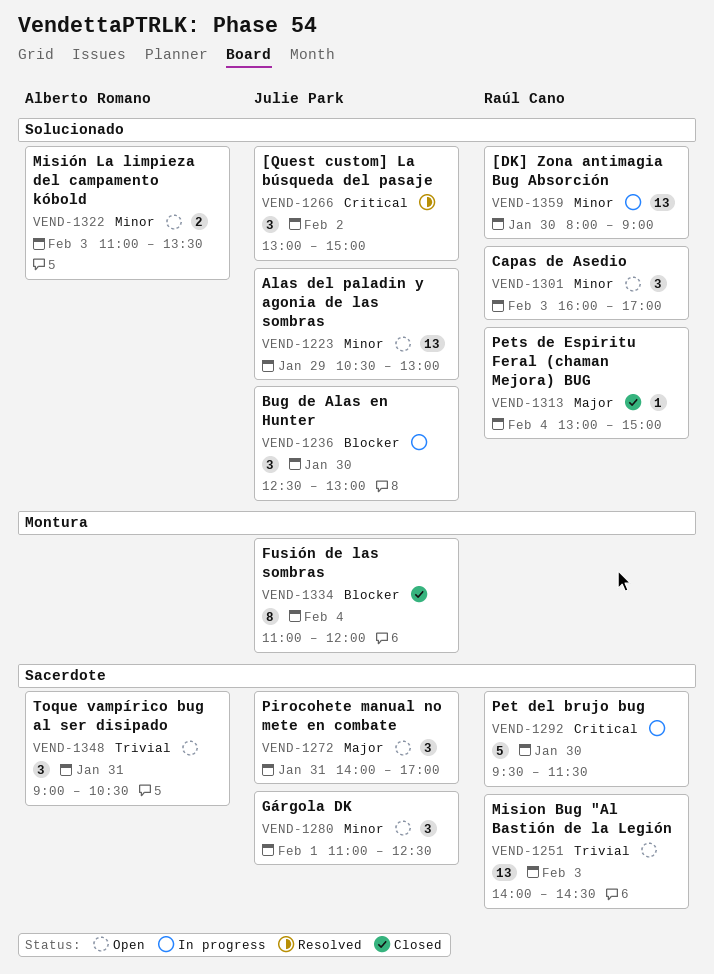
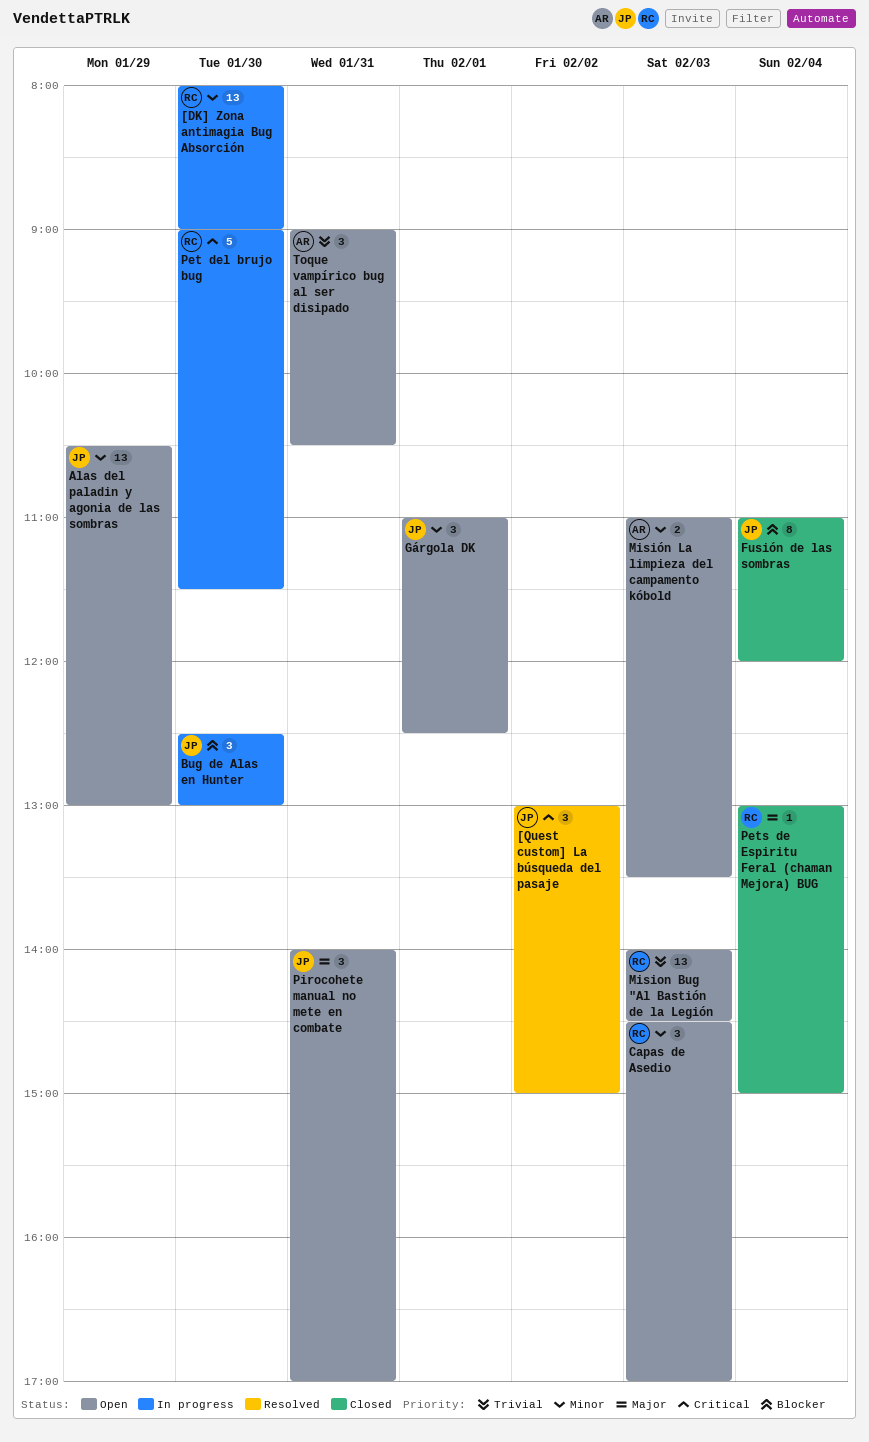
Capas de Asedio, begins: 16:00 -> 14:30
Pet del brujo bug, begins: 09:30 -> 09:00

